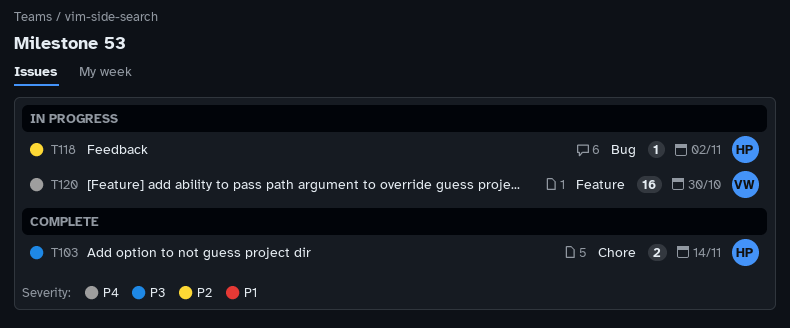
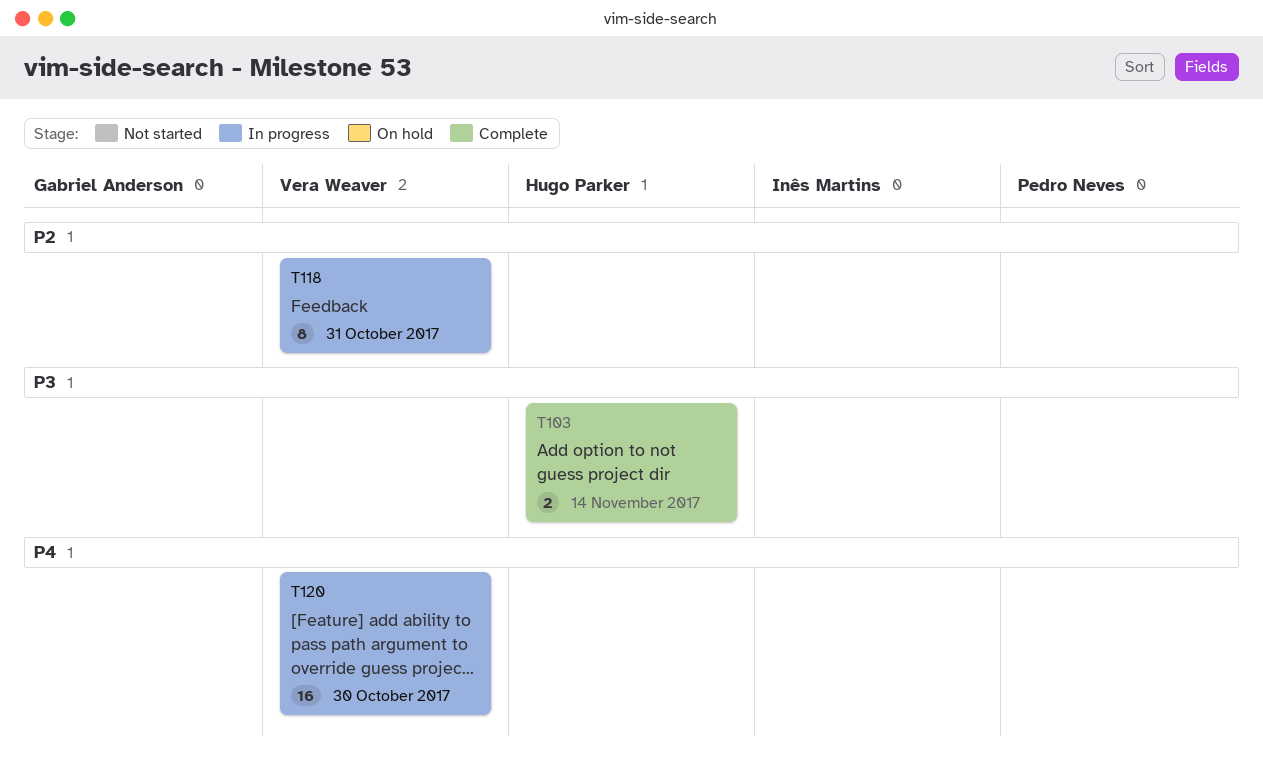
T118, owner: Hugo Parker -> Vera Weaver
T118, estimate: 1 -> 8
T118, due: Nov 2 -> Oct 31

